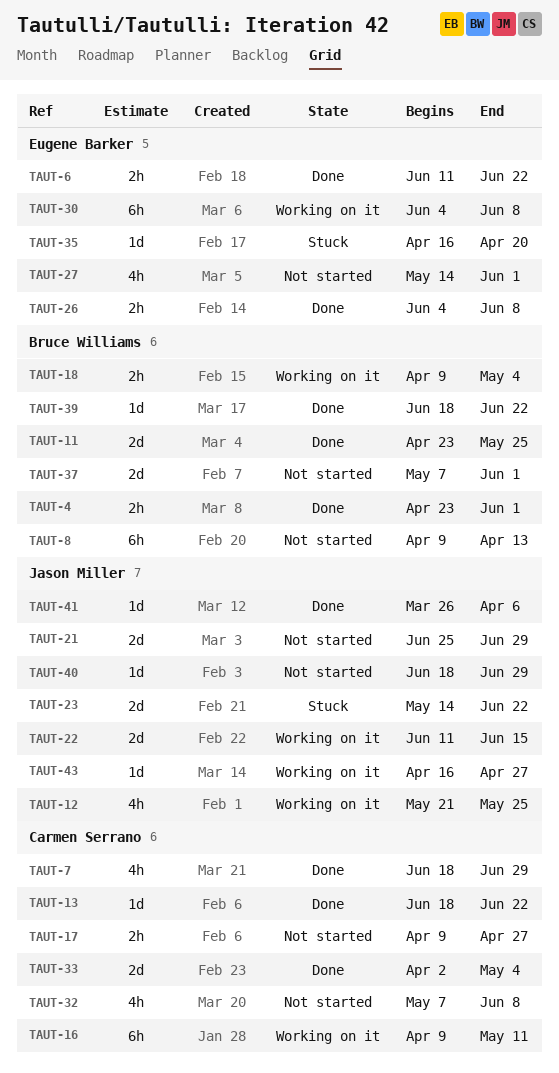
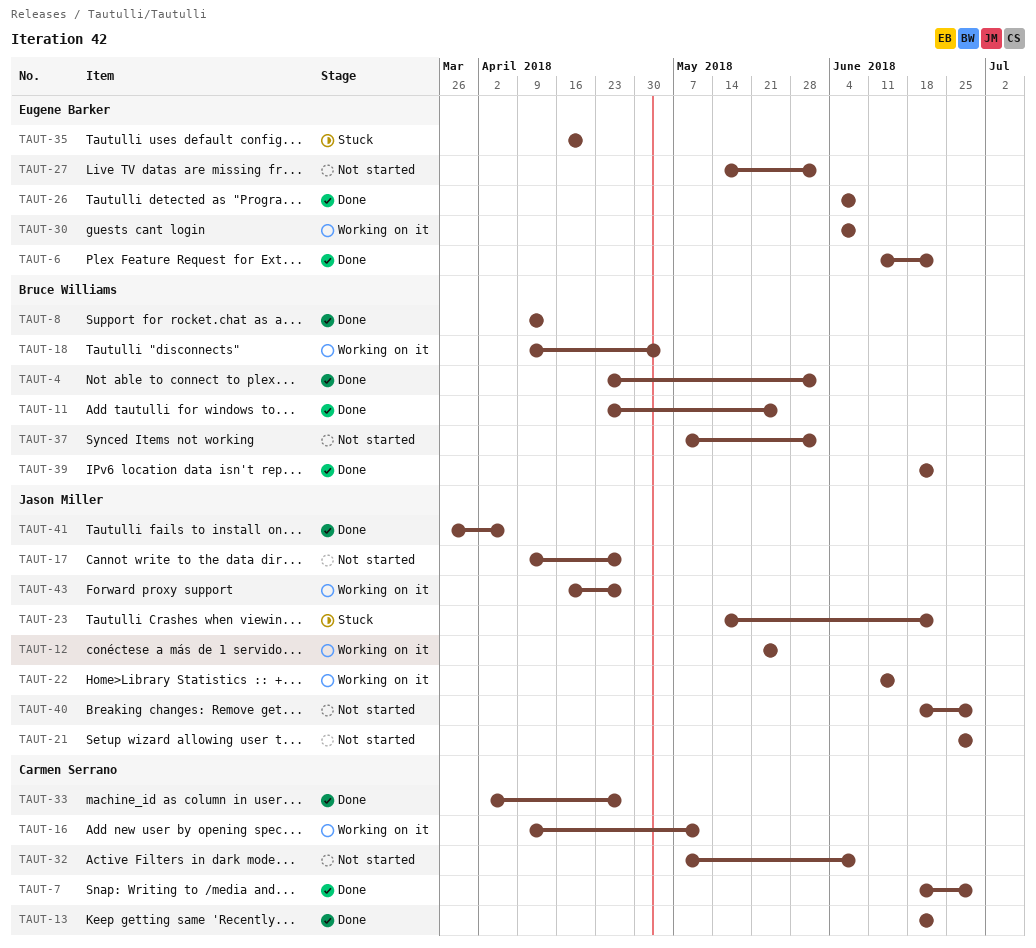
TAUT-8, status: Not started -> Done
TAUT-17, owner: Carmen Serrano -> Jason Miller
TAUT-33, due: May 4 -> Apr 27

